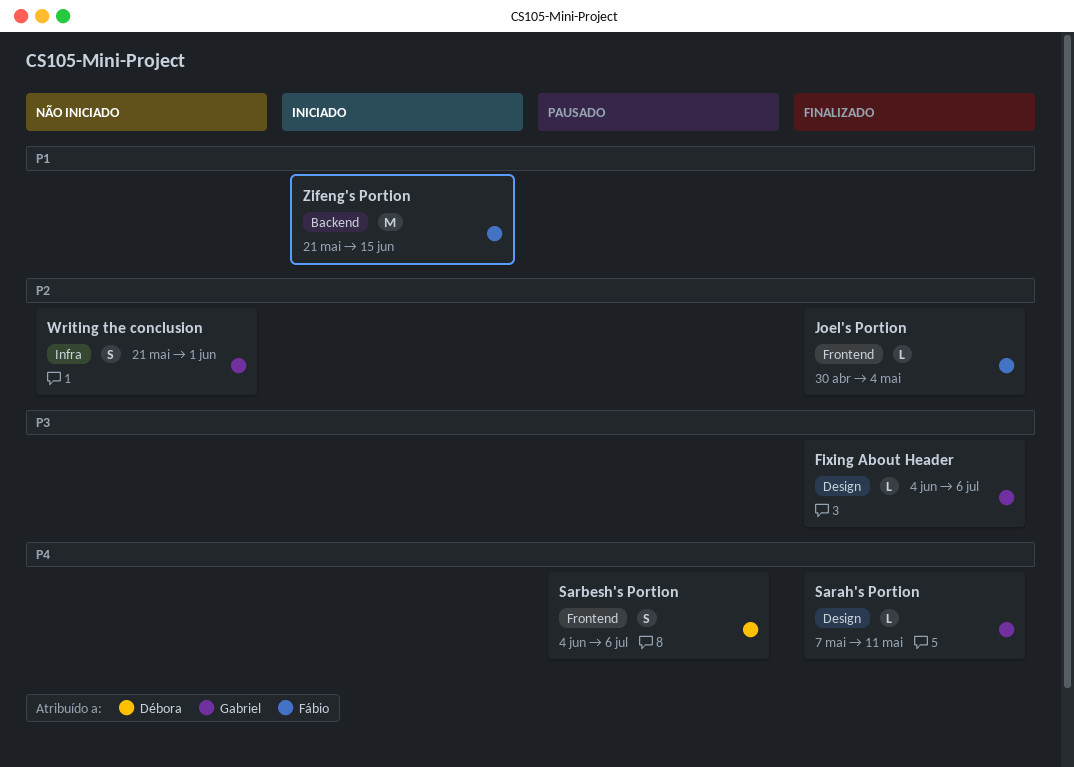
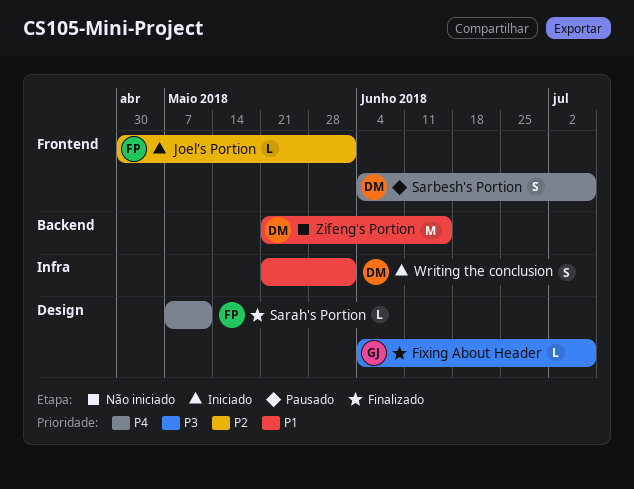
Joel's Portion, status: Finalizado -> Iniciado
Joel's Portion, due: May 4 -> Jun 1
Sarah's Portion, owner: Gabriel -> Fábio
Writing the conclusion, status: Não iniciado -> Iniciado
Writing the conclusion, owner: Gabriel -> Débora
Writing the conclusion, priority: P2 -> P1
Zifeng's Portion, status: Iniciado -> Não iniciado
Zifeng's Portion, owner: Fábio -> Débora

